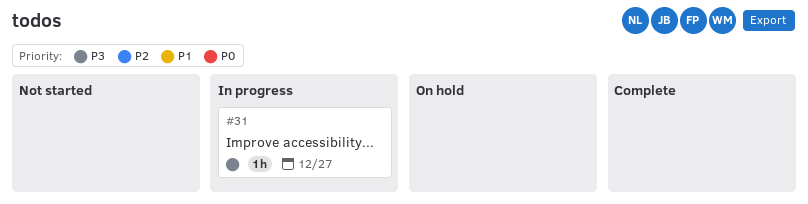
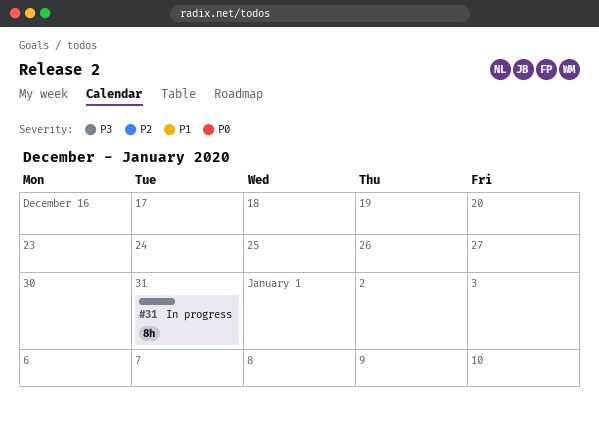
#31, estimate: 1h -> 8h
#31, due: Dec 27 -> Dec 31

